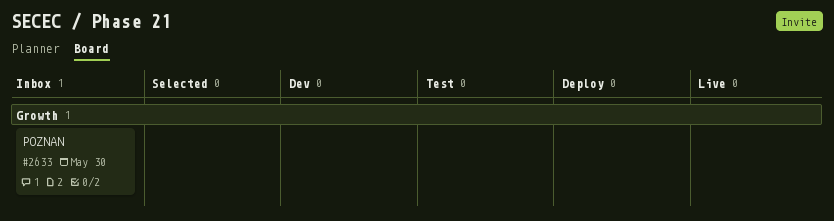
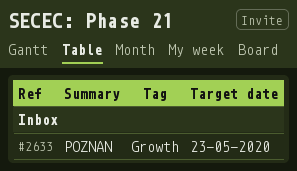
#2633, due: May 30 -> May 23

